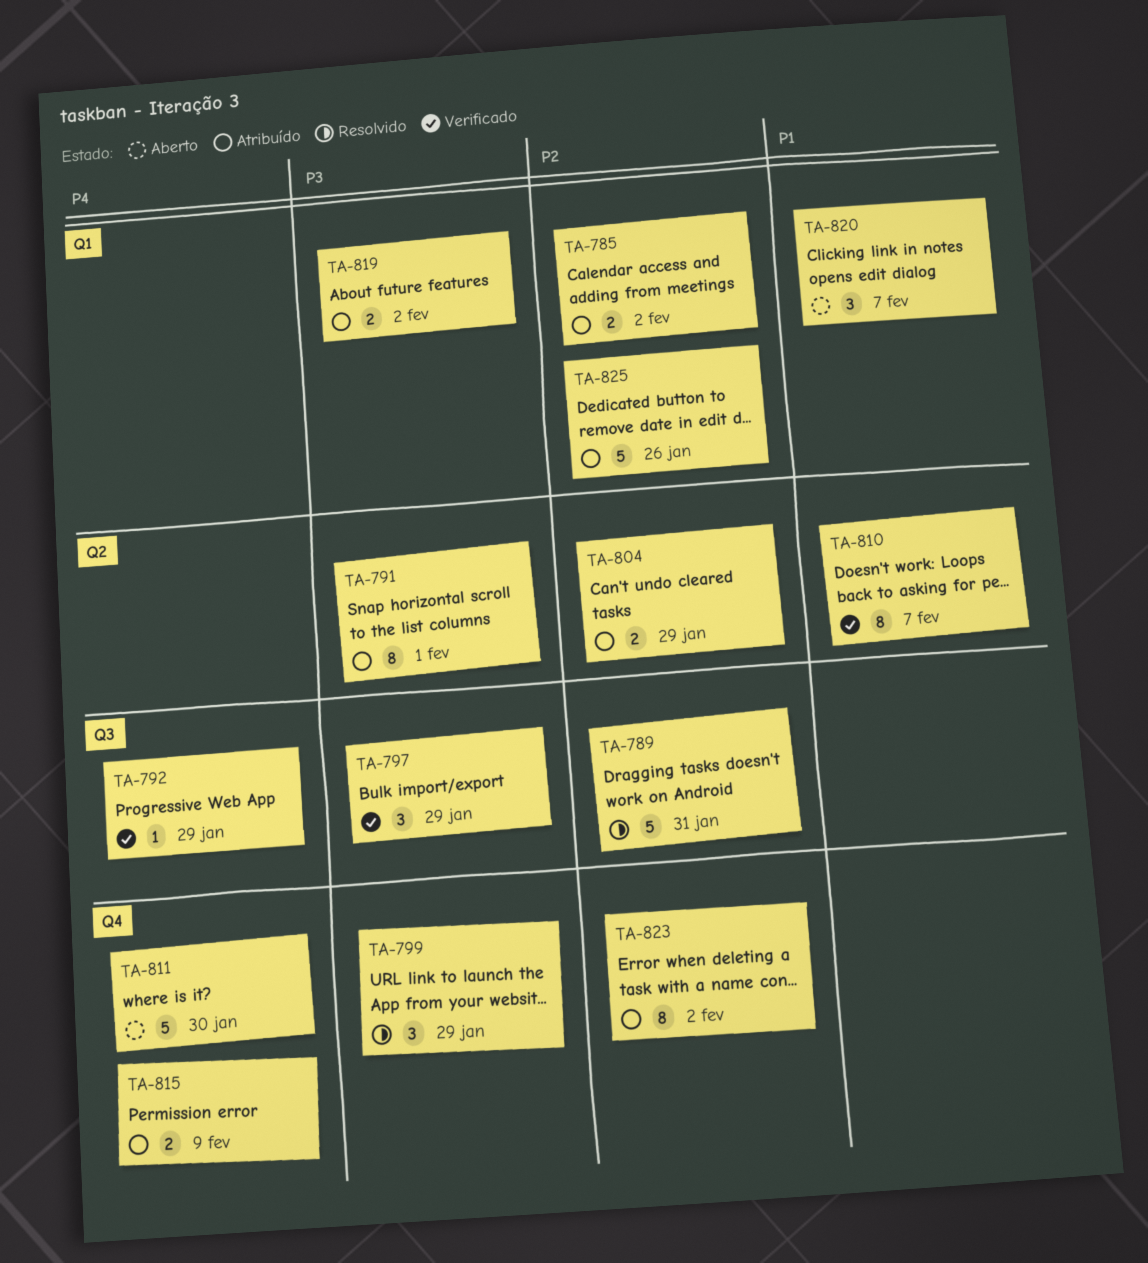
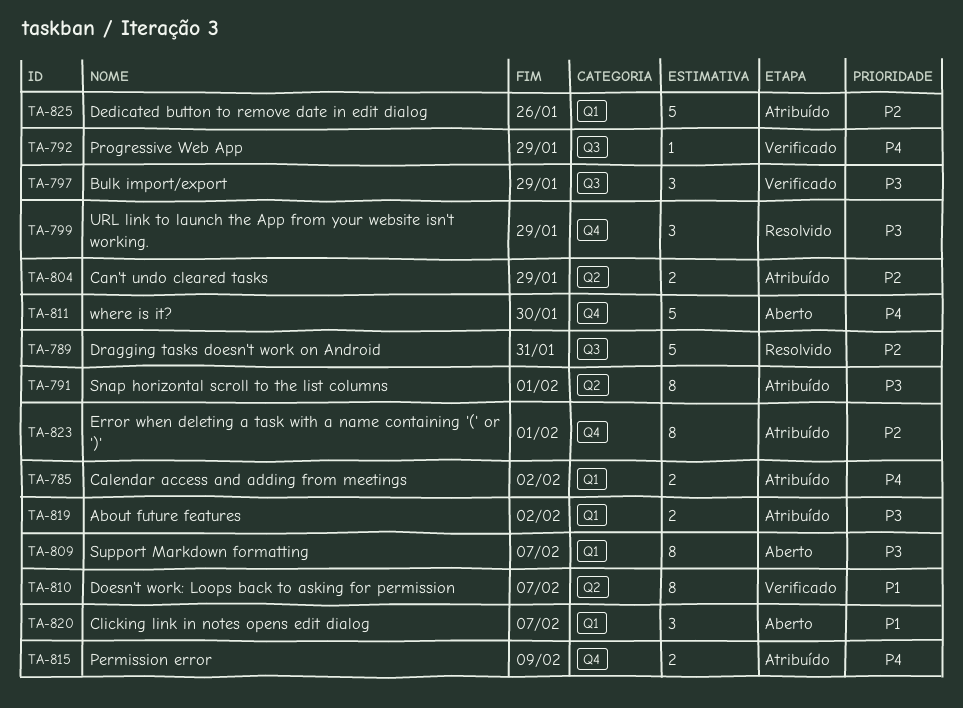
TA-785, priority: P2 -> P4
TA-809: none -> present
TA-823, due: Feb 2 -> Feb 1

